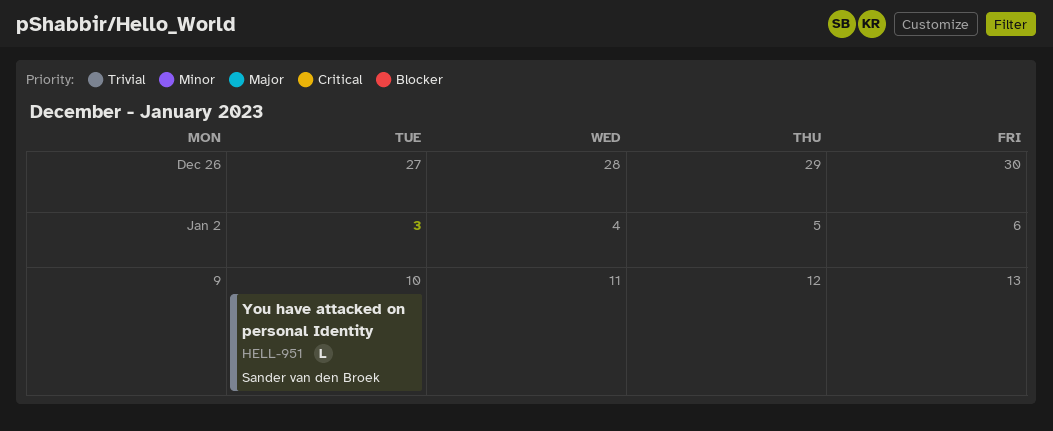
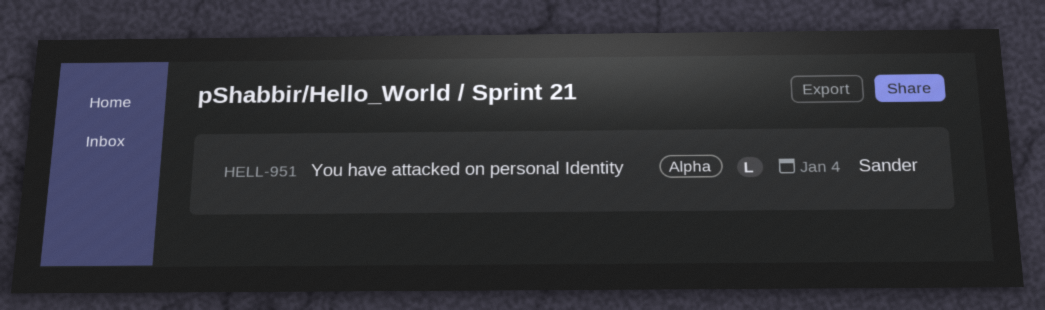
HELL-951, due: Jan 10 -> Jan 4

